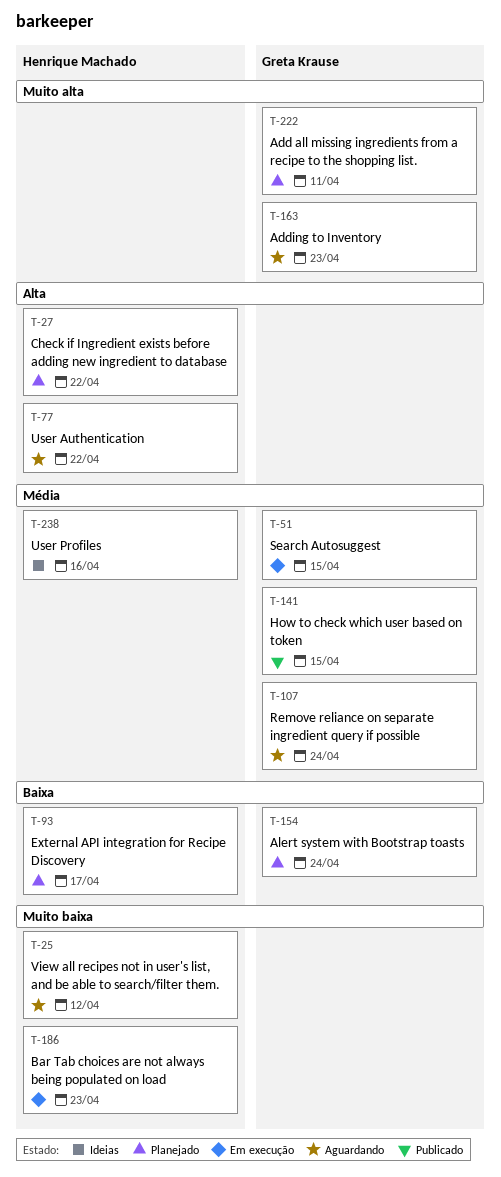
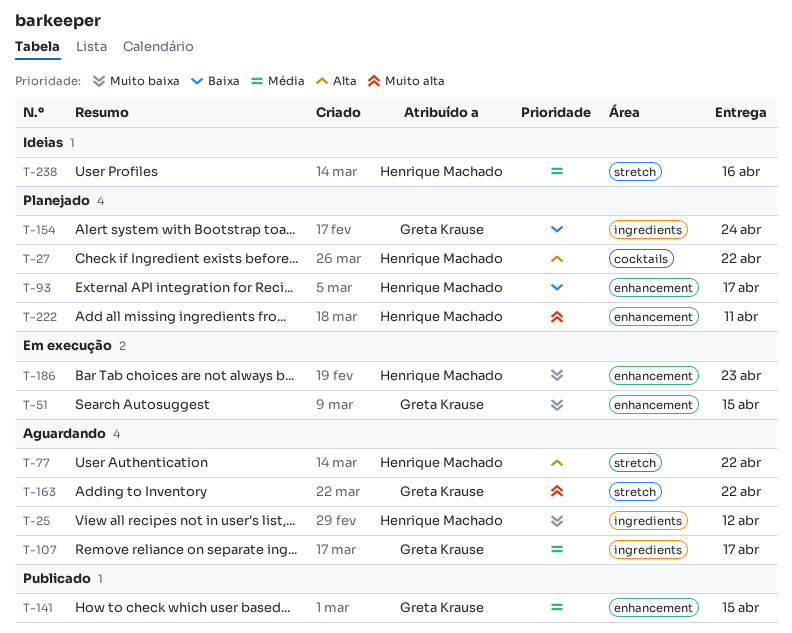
T-51, priority: Média -> Muito baixa
T-107, due: Apr 24 -> Apr 17
T-163, due: Apr 23 -> Apr 22
T-222, owner: Greta Krause -> Henrique Machado

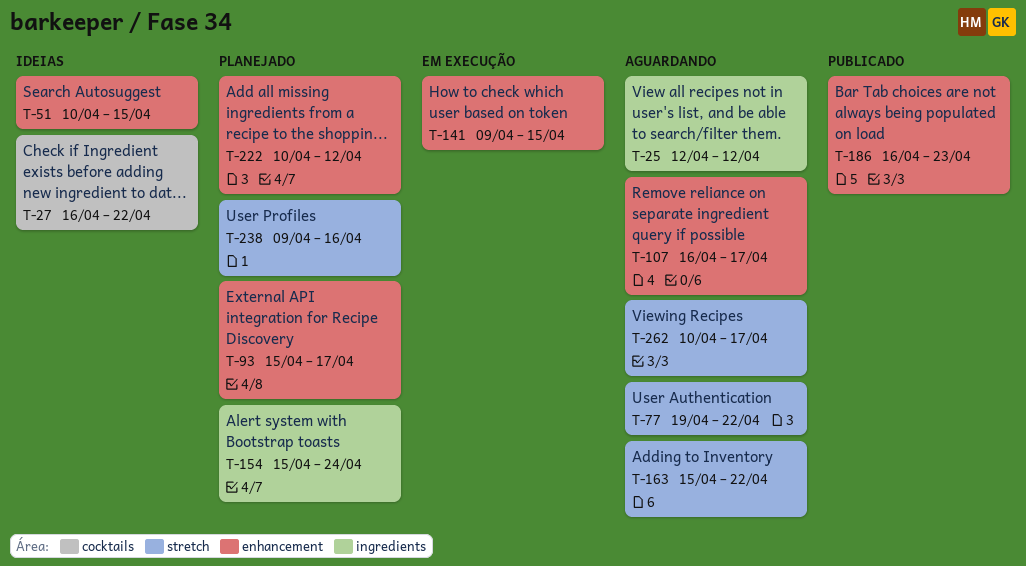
T-27, status: Planejado -> Ideias
T-51, status: Em execução -> Ideias
T-107, label: ingredients -> enhancement
T-141, status: Publicado -> Em execução
T-186, status: Em execução -> Publicado
T-222, due: Apr 11 -> Apr 12
T-238, status: Ideias -> Planejado
T-262: none -> present

